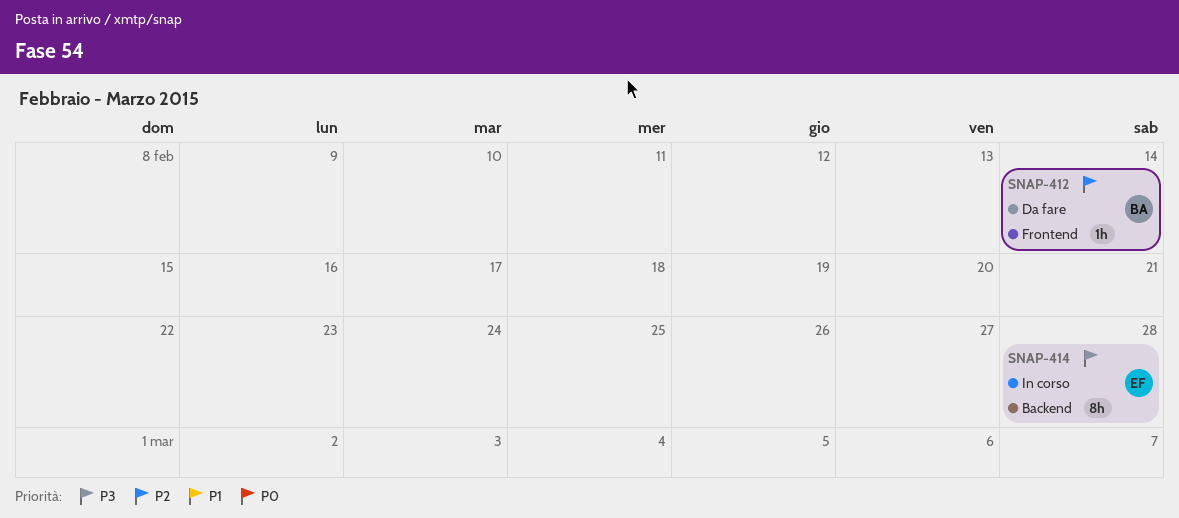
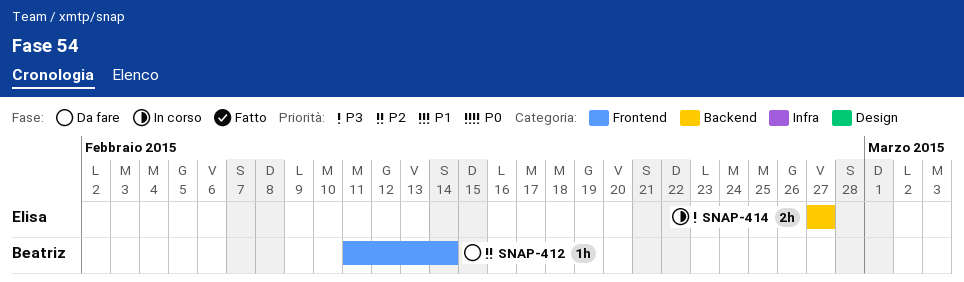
SNAP-414, estimate: 8h -> 2h
SNAP-414, due: Feb 28 -> Feb 27

